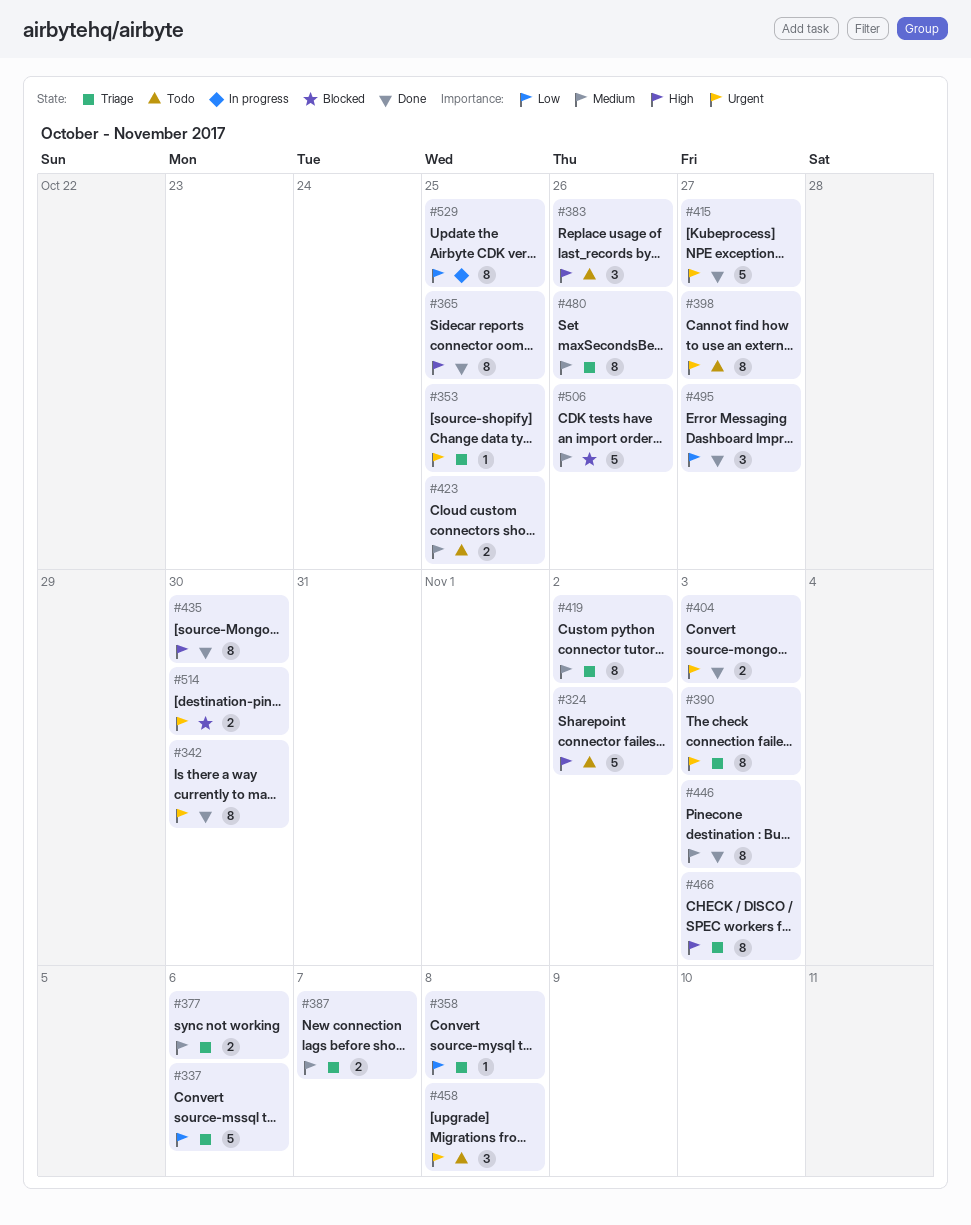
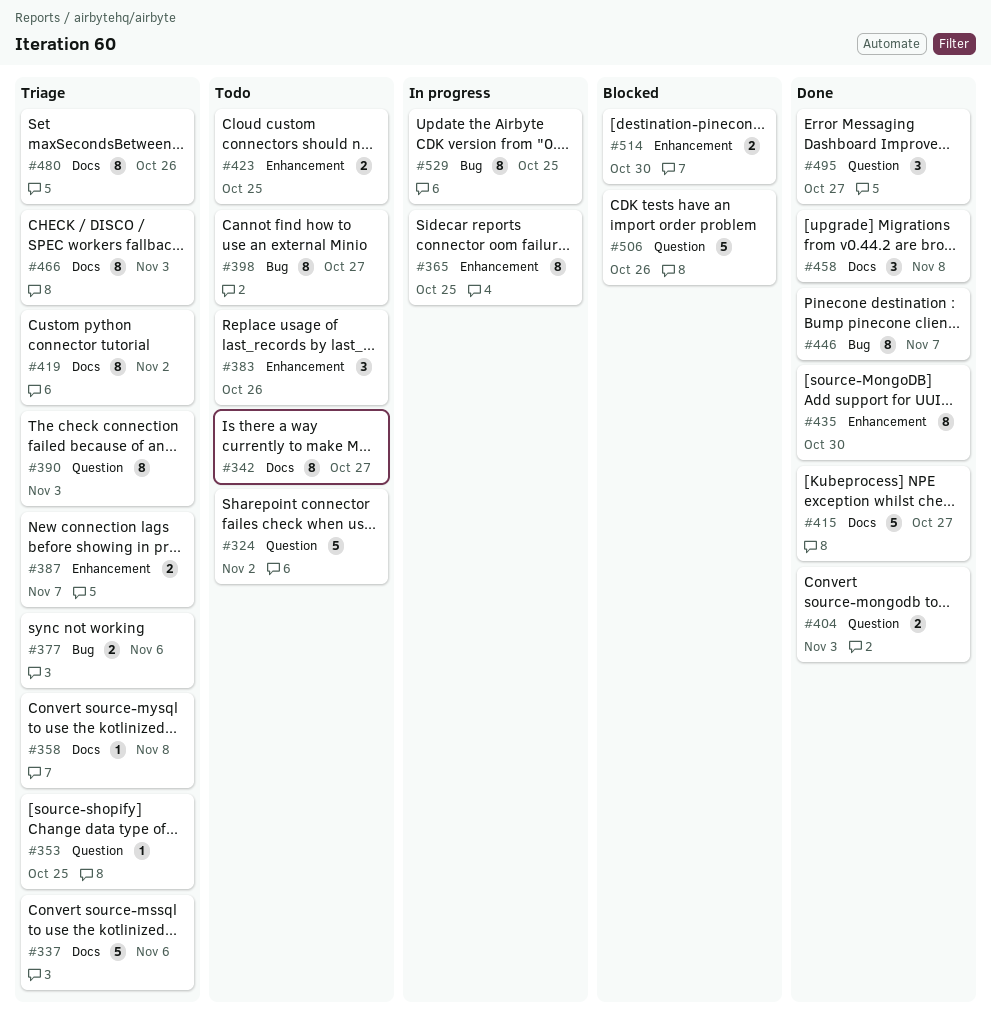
#342, status: Done -> Todo
#342, due: Oct 30 -> Oct 27
#365, status: Done -> In progress
#446, due: Nov 3 -> Nov 7
#458, status: Todo -> Done

